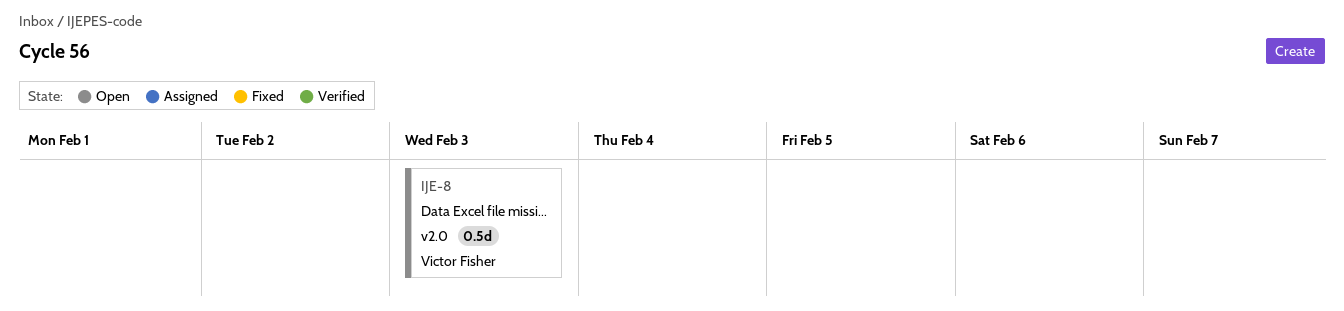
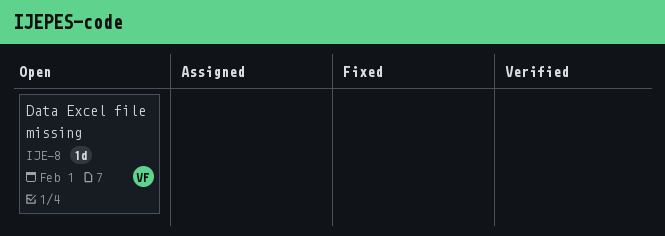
IJE-8, estimate: 0.5d -> 1d
IJE-8, due: Feb 3 -> Feb 1

